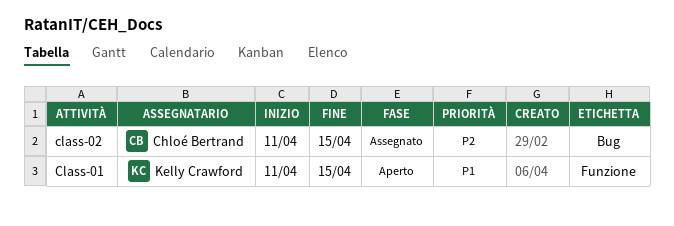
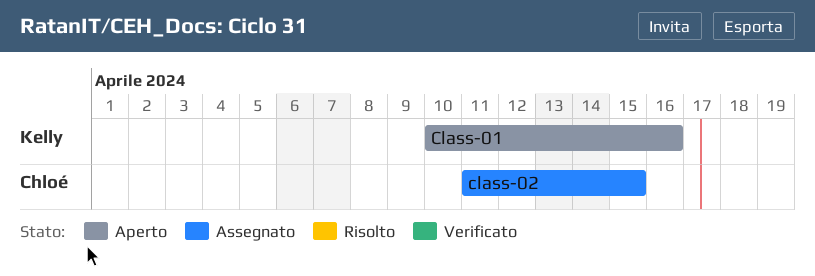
Class-01, start: Apr 11 -> Apr 10
Class-01, due: Apr 15 -> Apr 16

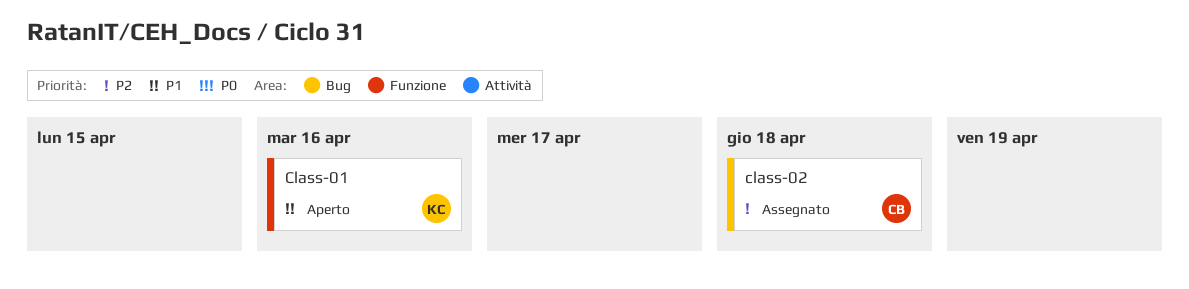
class-02, due: Apr 15 -> Apr 18

